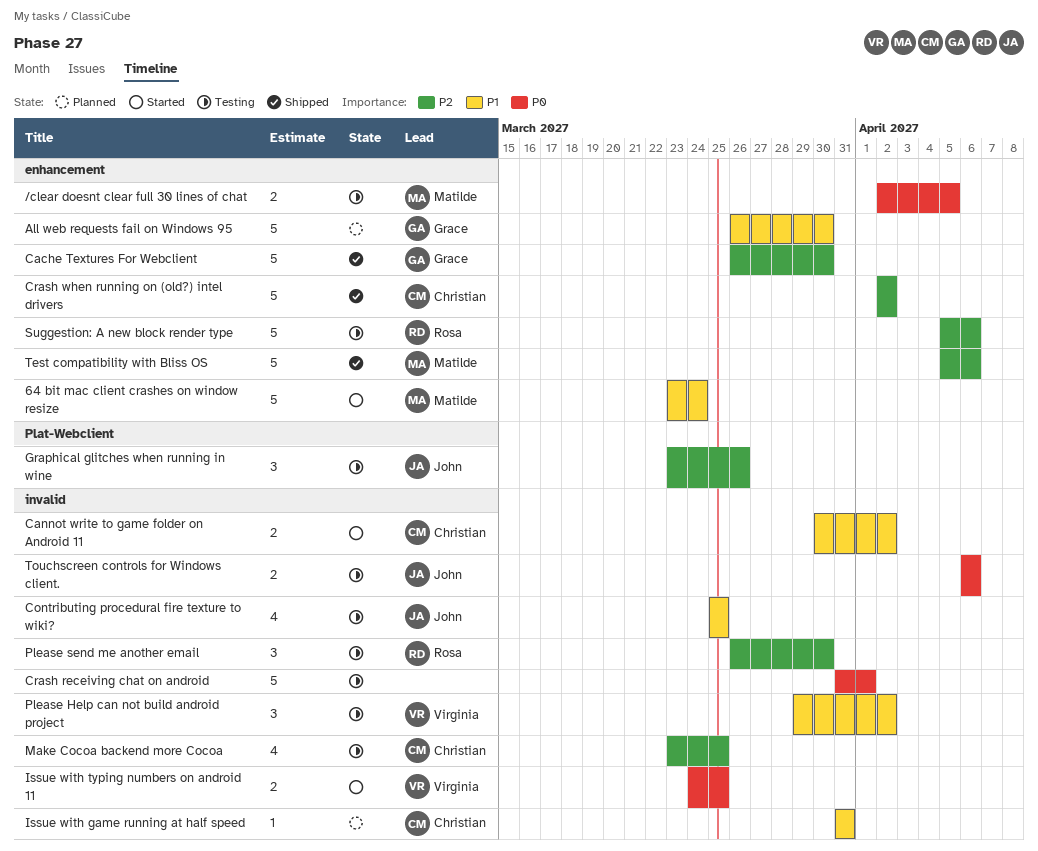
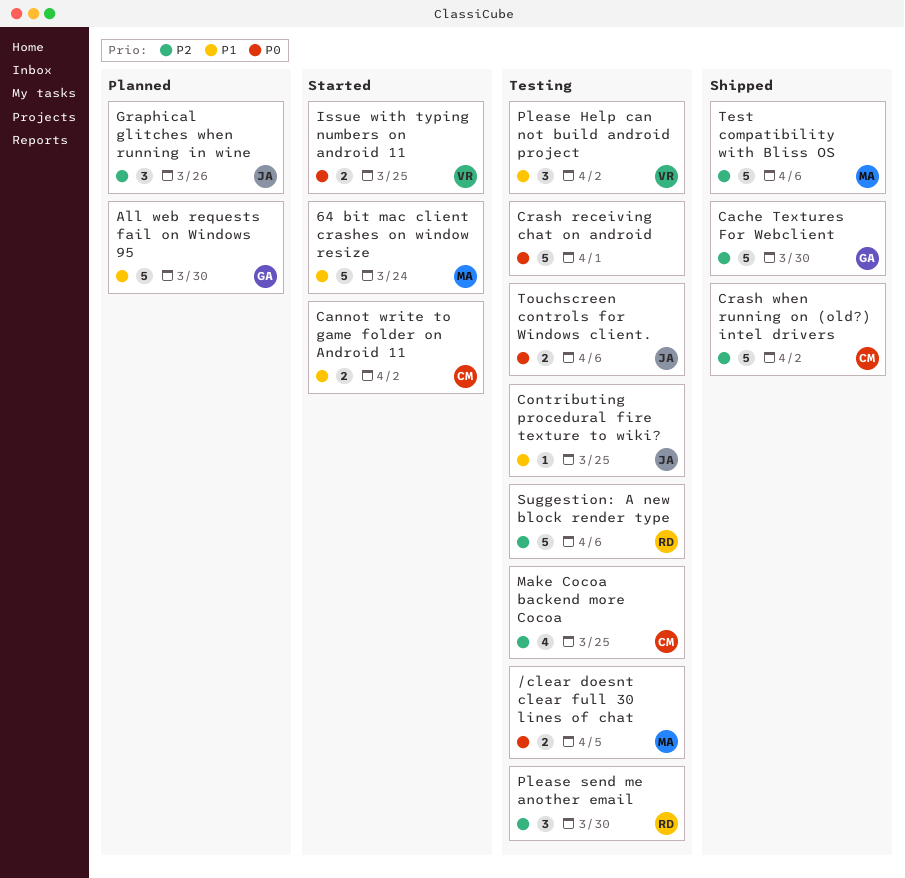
Contributing procedural fire texture to wiki?, estimate: 4 -> 1
Graphical glitches when running in wine, status: Testing -> Planned
Issue with game running at half speed: present -> none

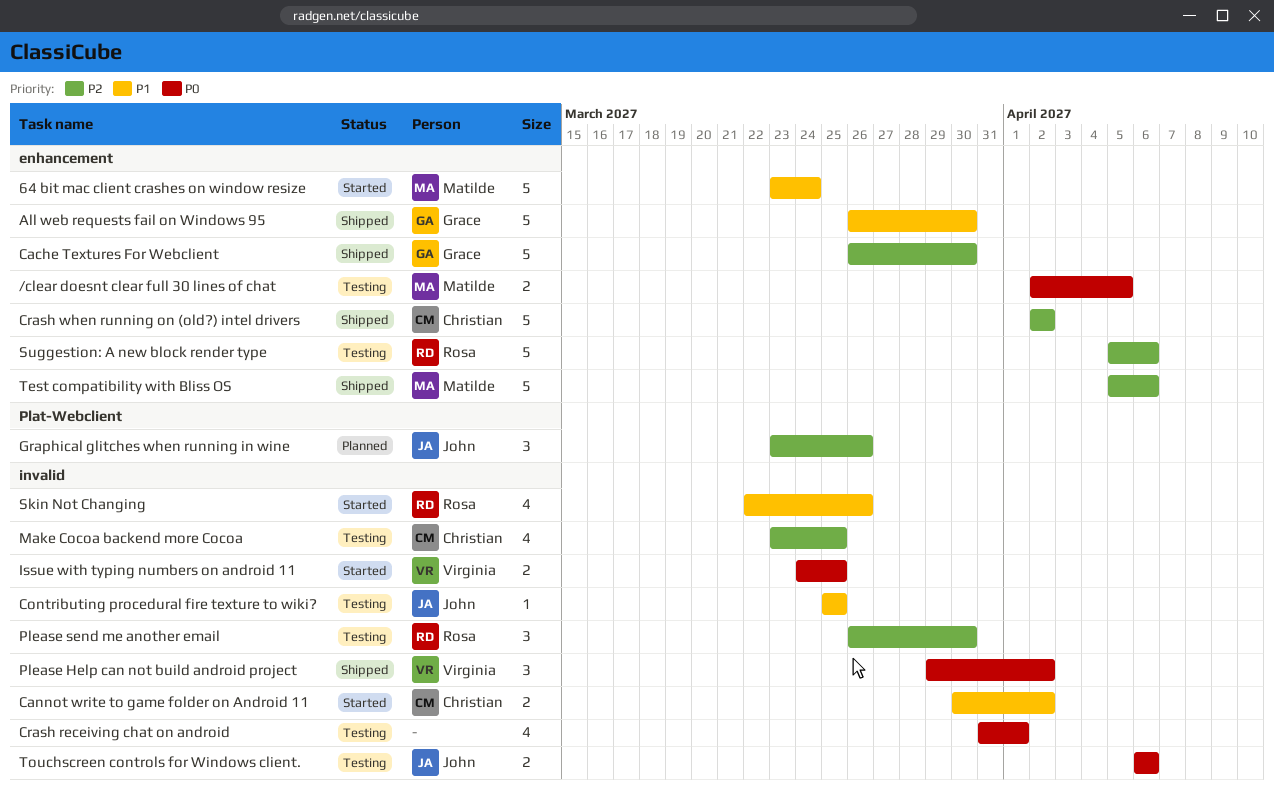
All web requests fail on Windows 95, status: Planned -> Shipped
Crash receiving chat on android, estimate: 5 -> 4
Please Help can not build android project, status: Testing -> Shipped
Please Help can not build android project, priority: P1 -> P0
Skin Not Changing: none -> present

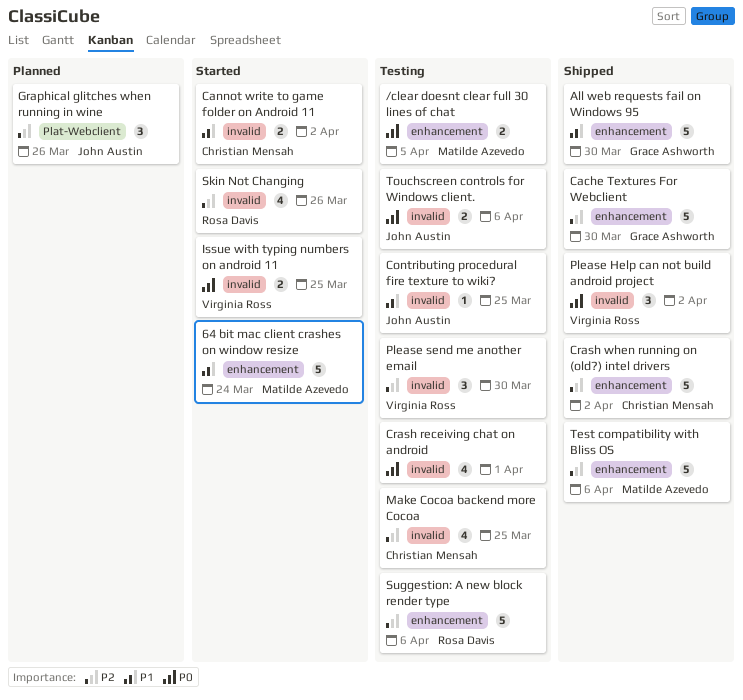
Please send me another email, owner: Rosa Davis -> Virginia Ross
Skin Not Changing, priority: P1 -> P2

